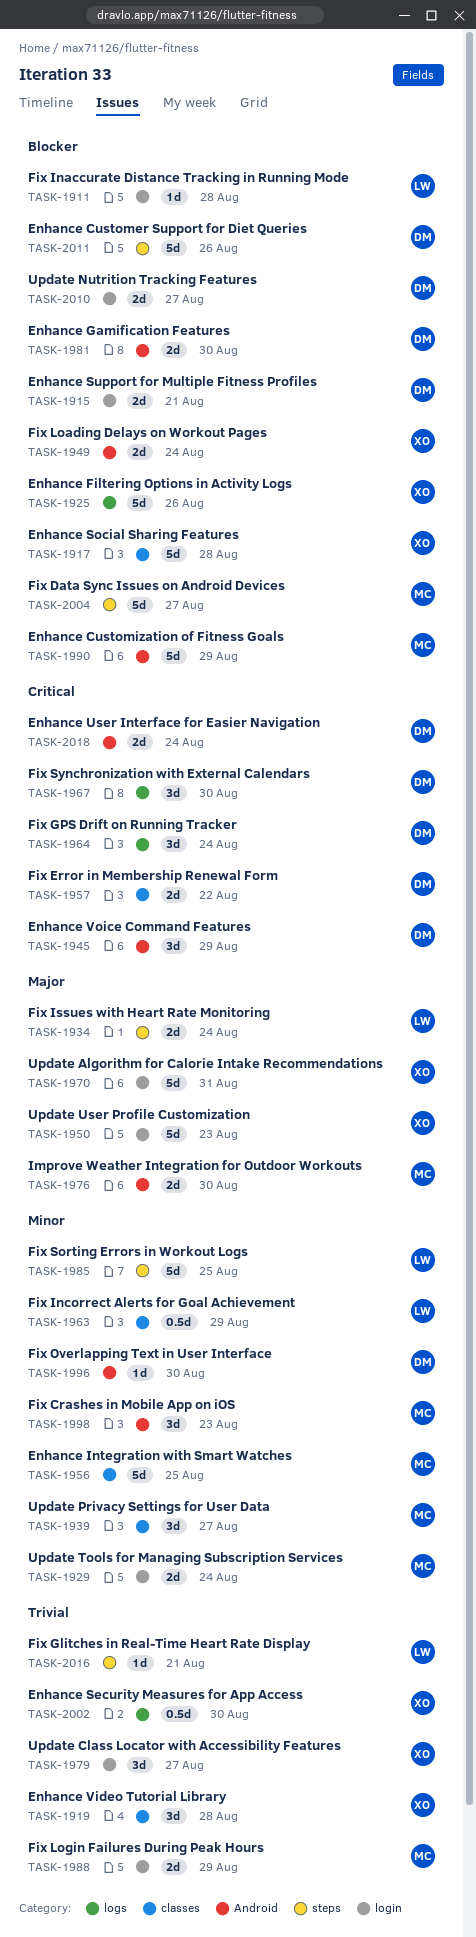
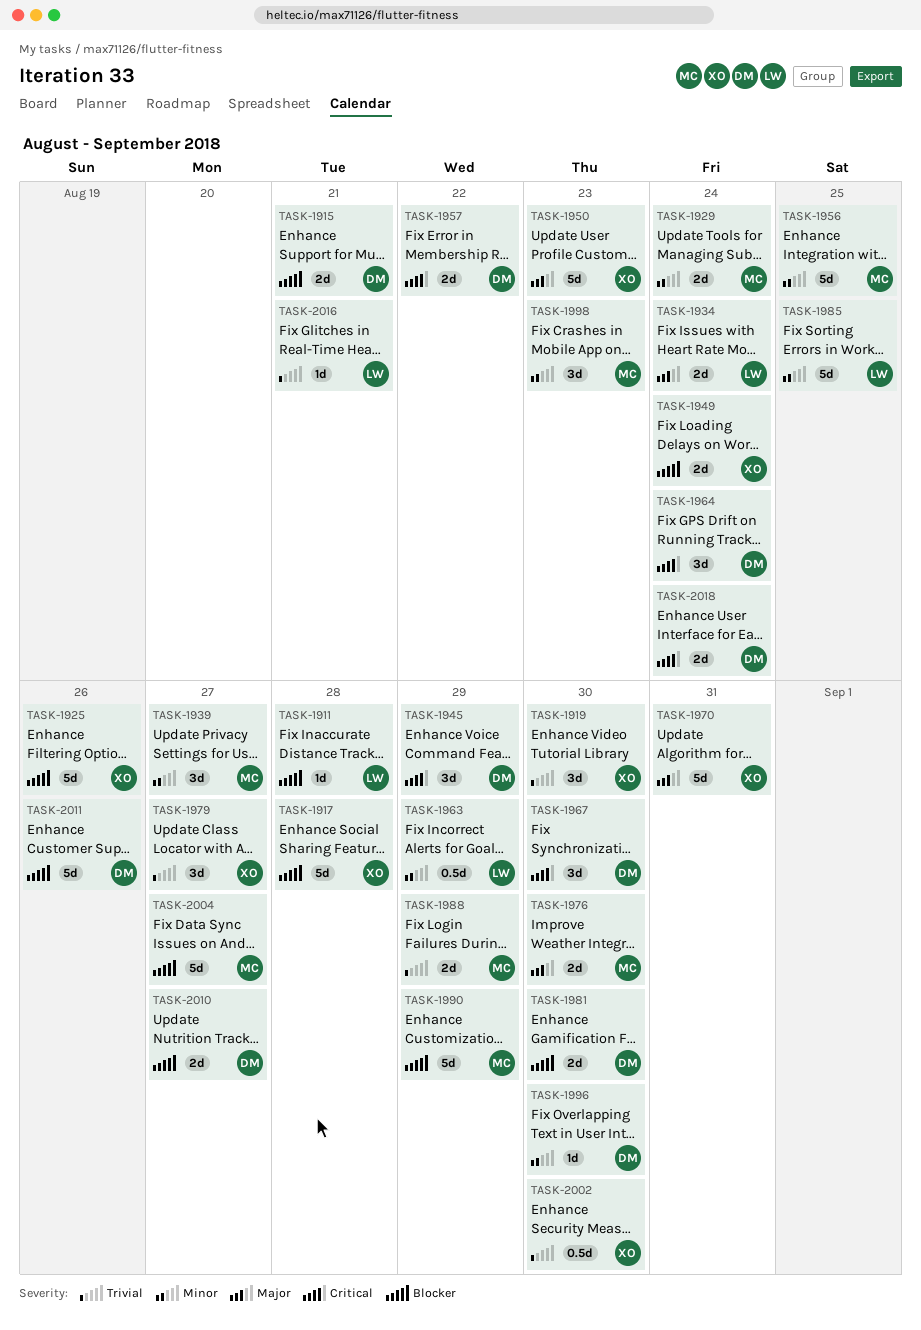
TASK-1919, due: Aug 28 -> Aug 30

